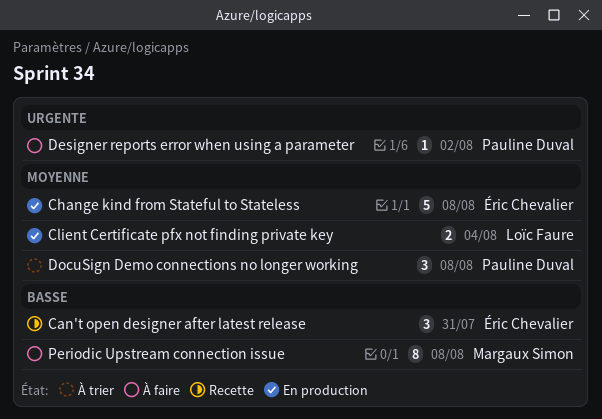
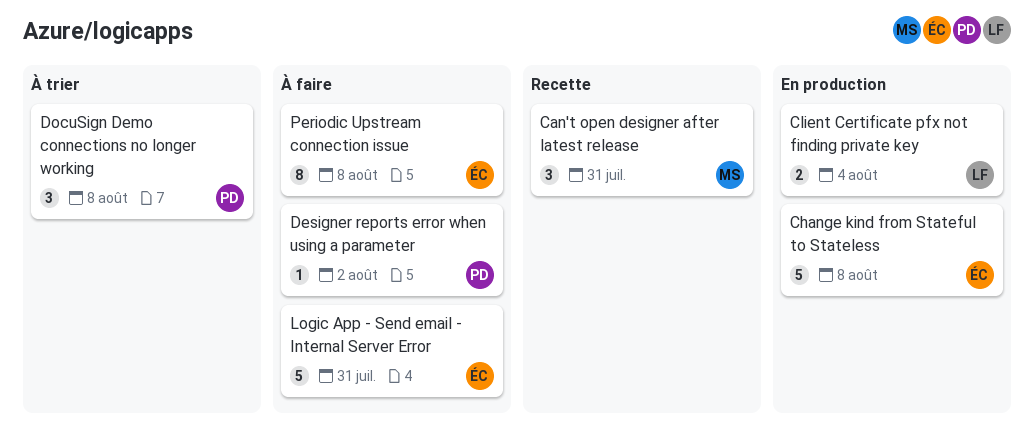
Can't open designer after latest release, owner: Éric Chevalier -> Margaux Simon
Logic App - Send email - Internal Server Error: none -> present
Periodic Upstream connection issue, owner: Margaux Simon -> Éric Chevalier

